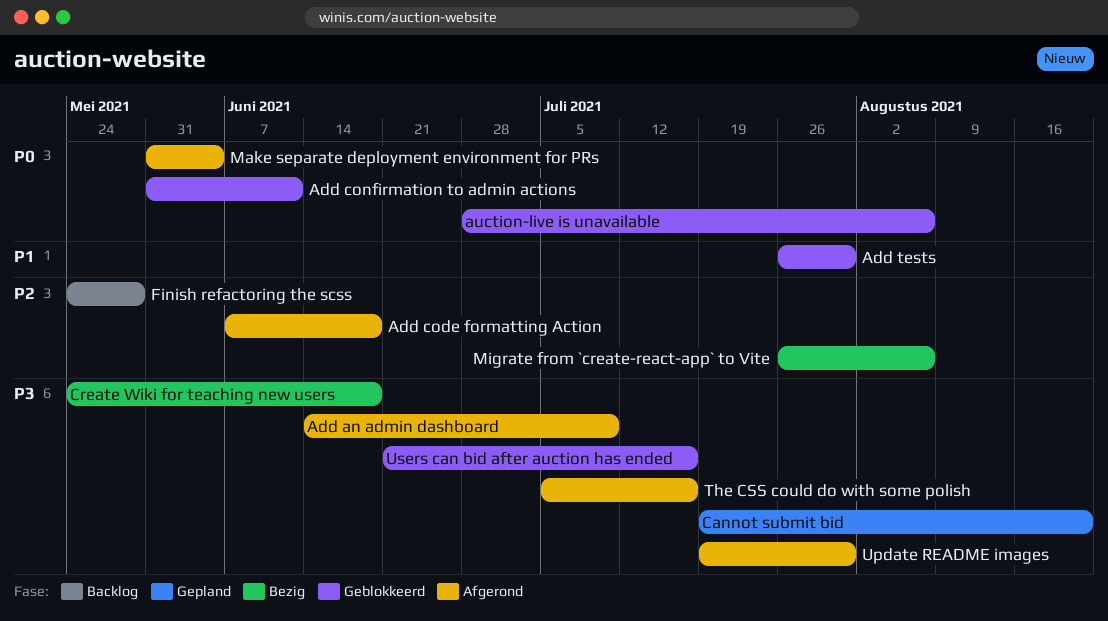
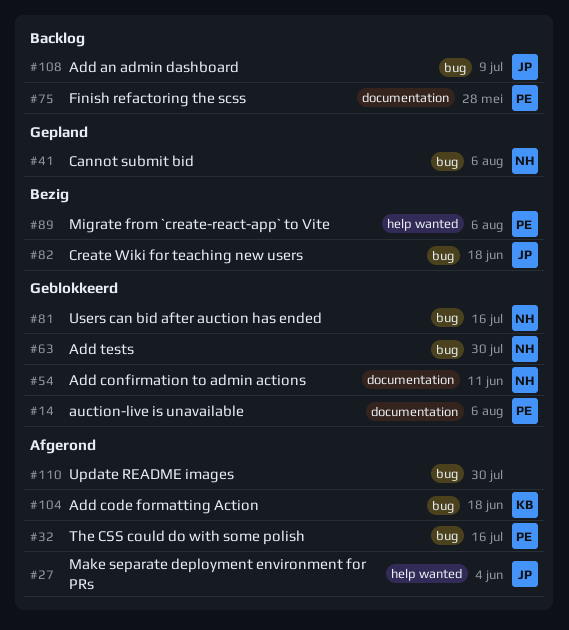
Add an admin dashboard, status: Afgerond -> Backlog
Cannot submit bid, due: Aug 20 -> Aug 6

